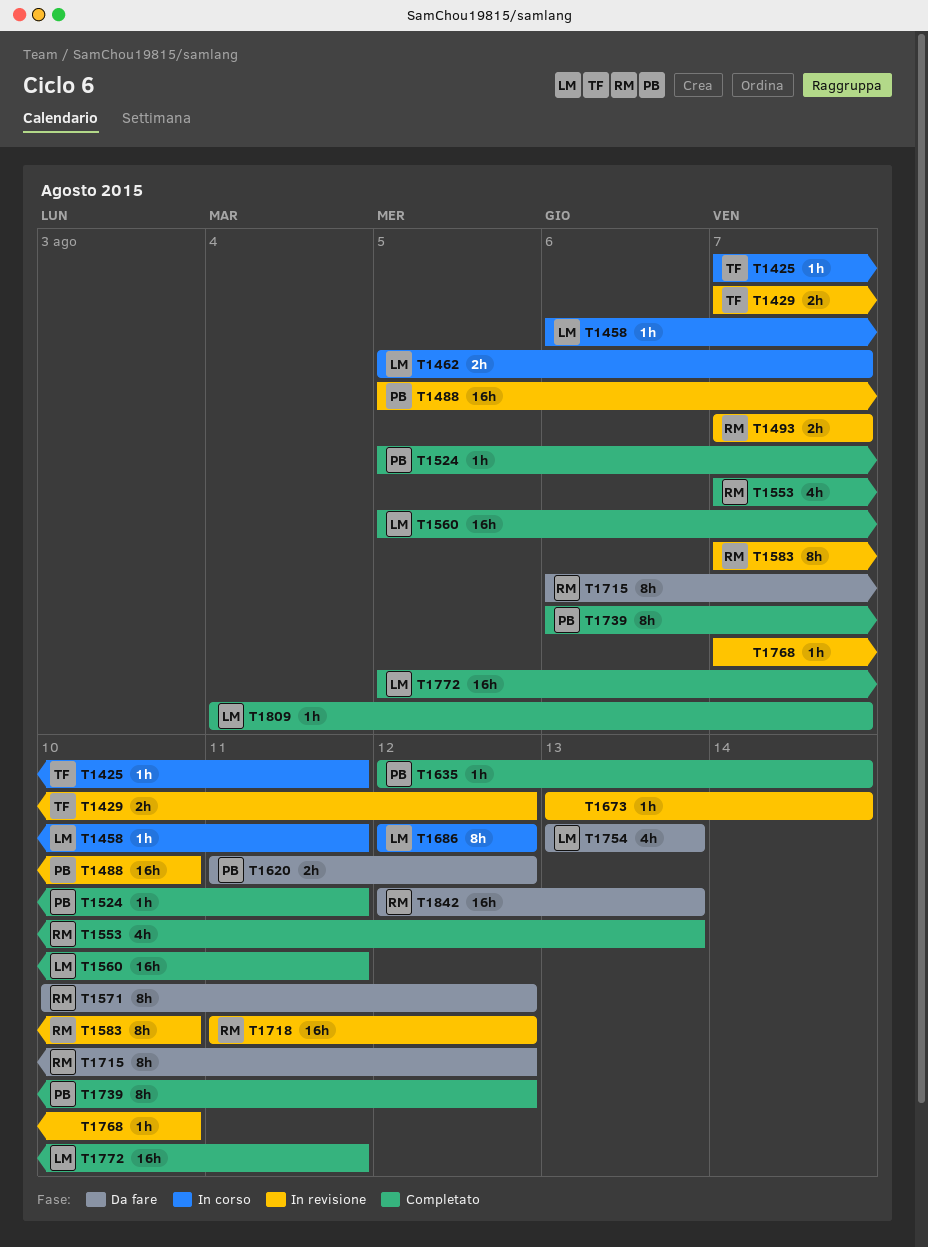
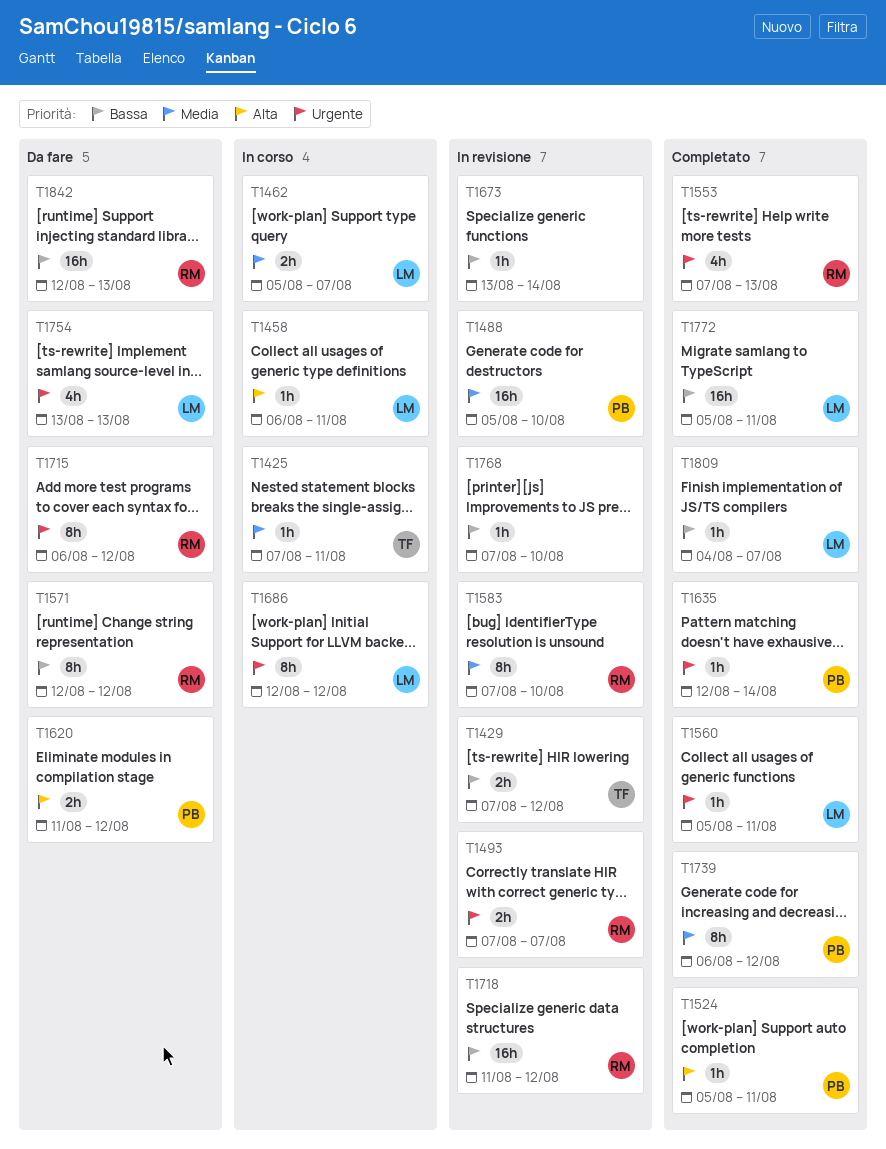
T1560, estimate: 16h -> 1h
T1571, start: Aug 10 -> Aug 12

